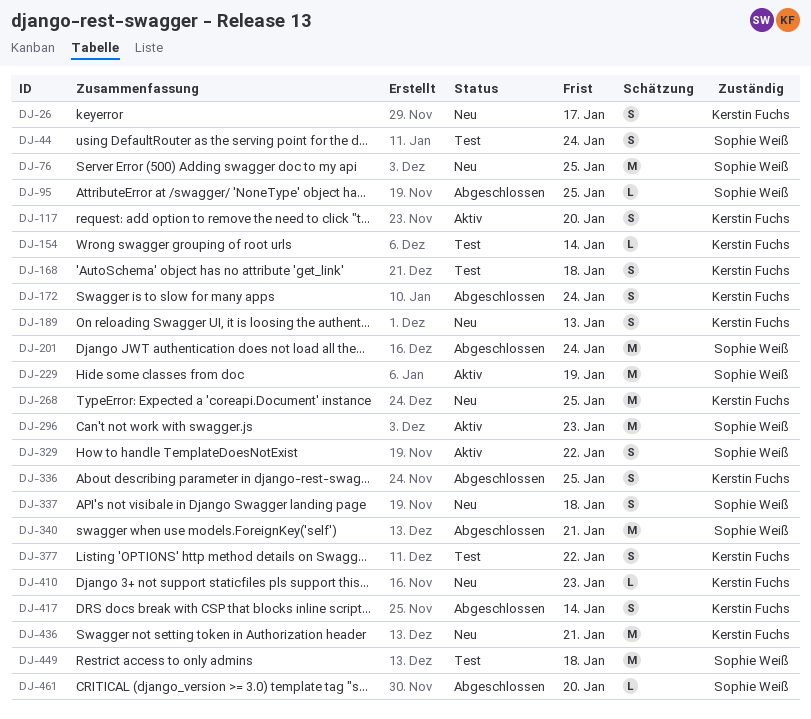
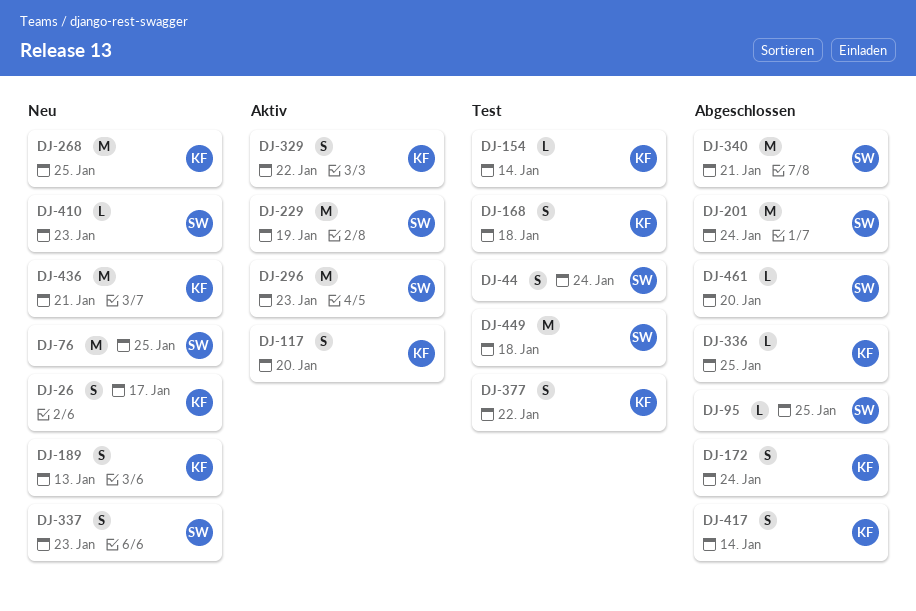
DJ-329, owner: Sophie Weiß -> Kerstin Fuchs
DJ-336, estimate: S -> L
DJ-337, due: Jan 18 -> Jan 23
DJ-410, owner: Kerstin Fuchs -> Sophie Weiß

